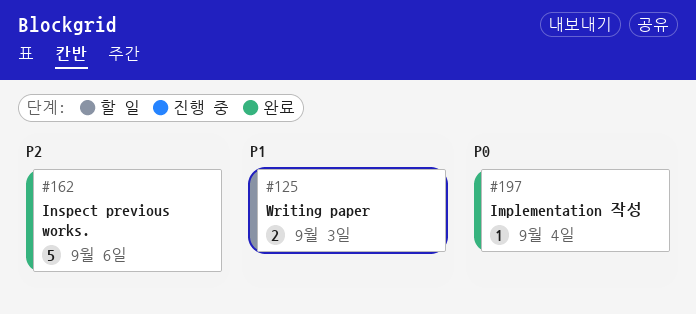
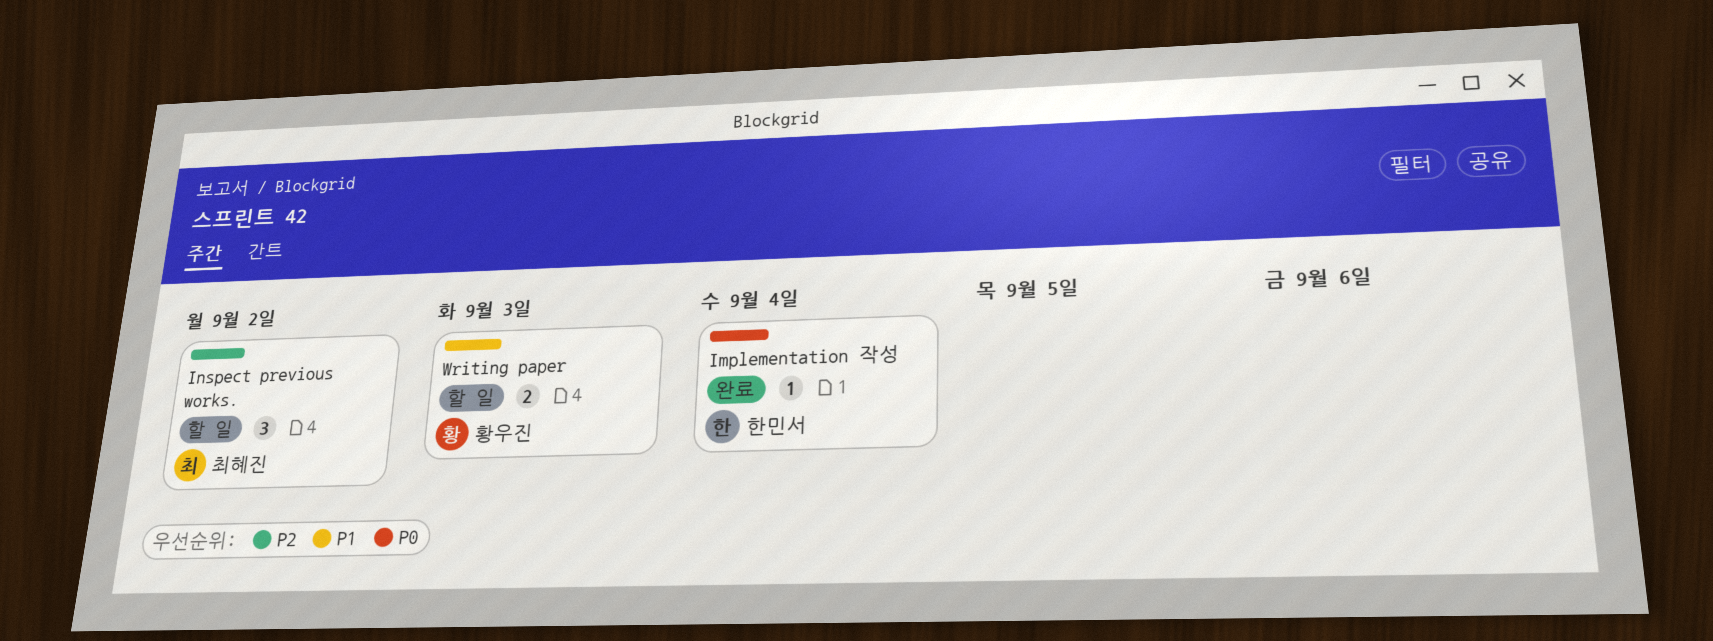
Inspect previous works., status: 완료 -> 할 일
Inspect previous works., estimate: 5 -> 3
Inspect previous works., due: Sep 6 -> Sep 2

